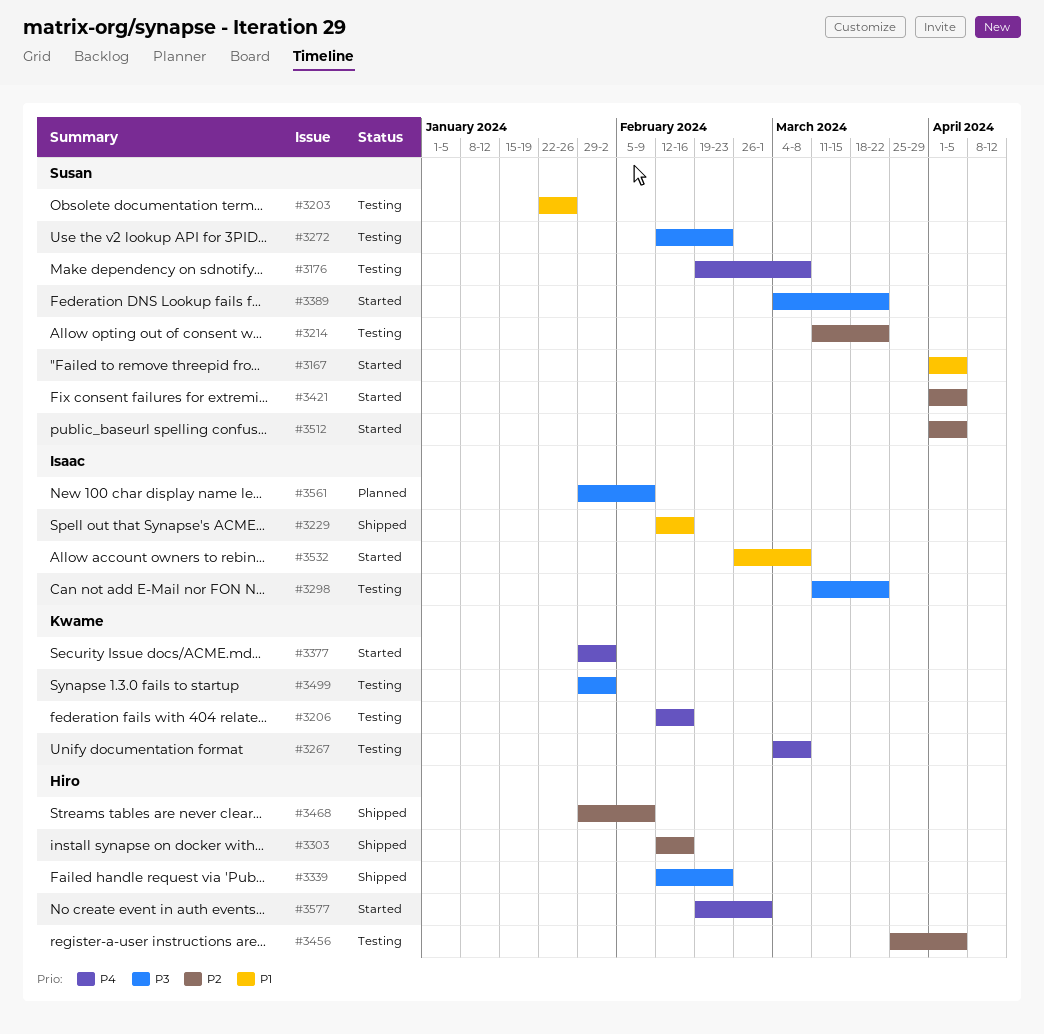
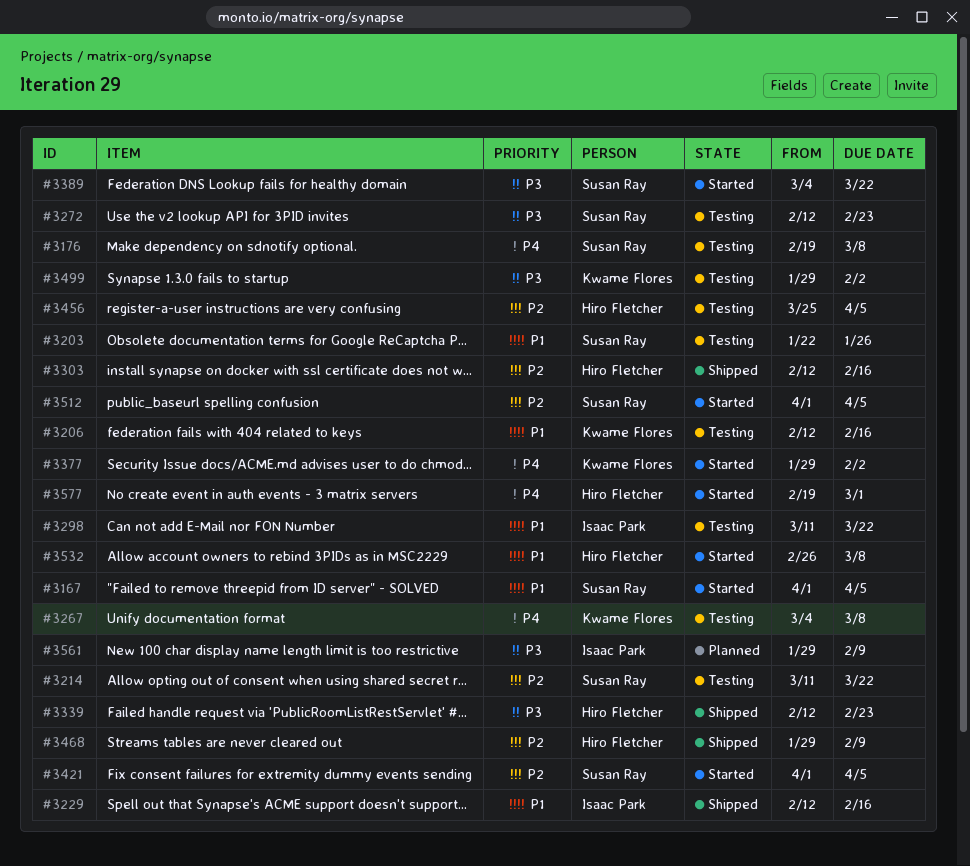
#3206, priority: P4 -> P1
#3298, priority: P3 -> P1
#3532, owner: Isaac Park -> Hiro Fletcher

